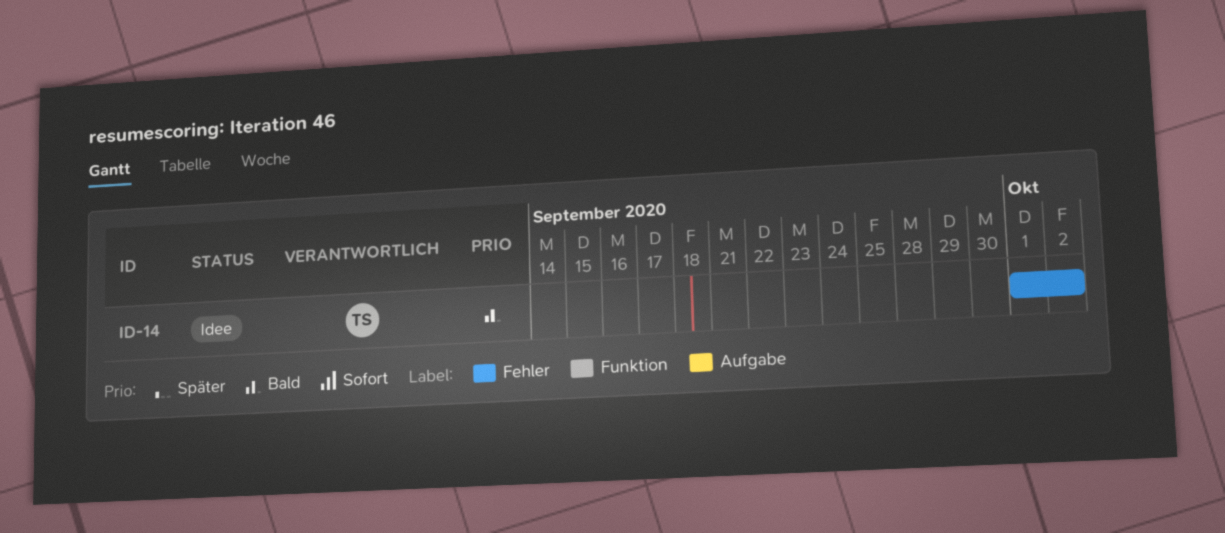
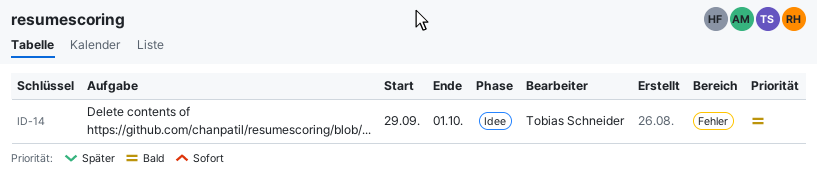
ID-14, start: Oct 1 -> Sep 29
ID-14, due: Oct 2 -> Oct 1

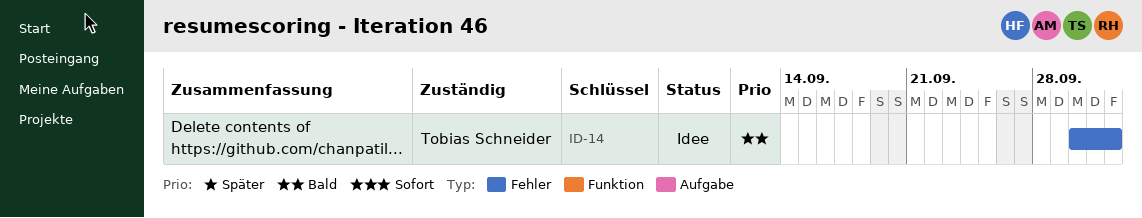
ID-14, start: Sep 29 -> Sep 30
ID-14, due: Oct 1 -> Oct 2

